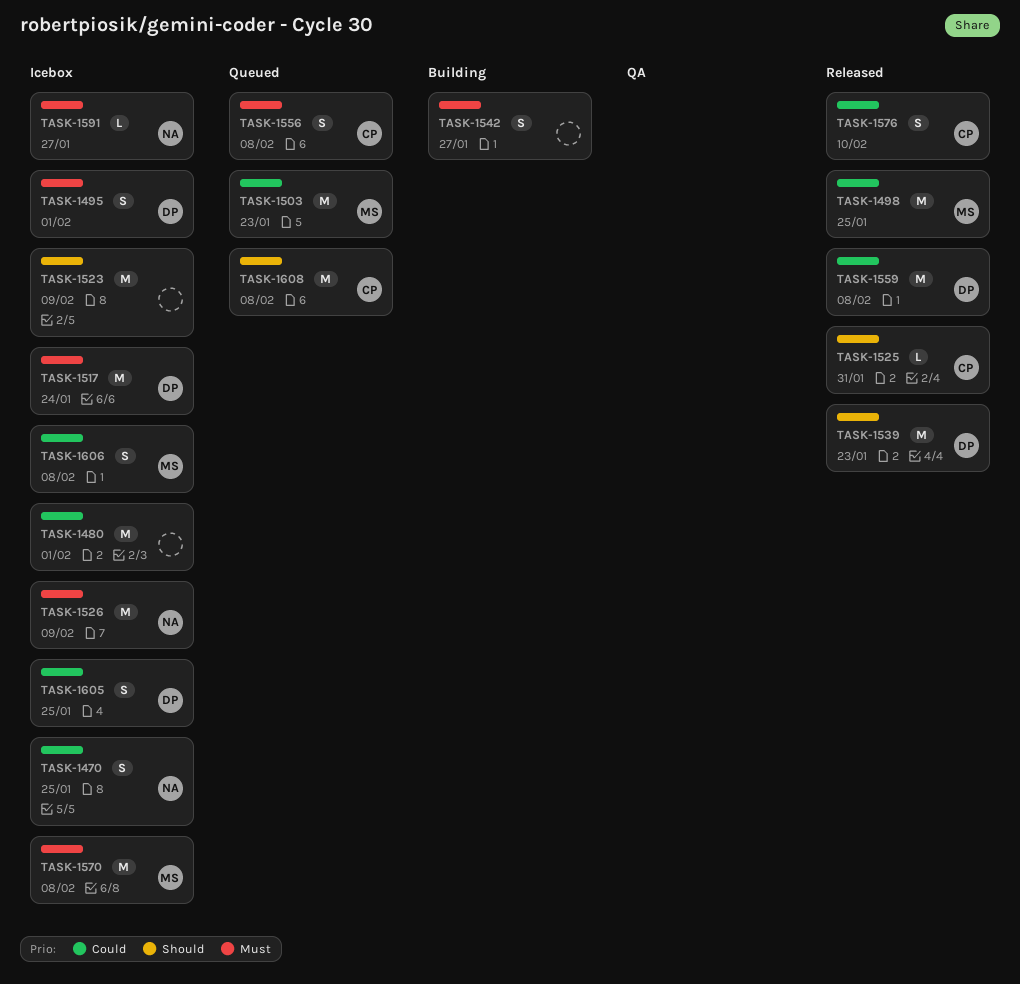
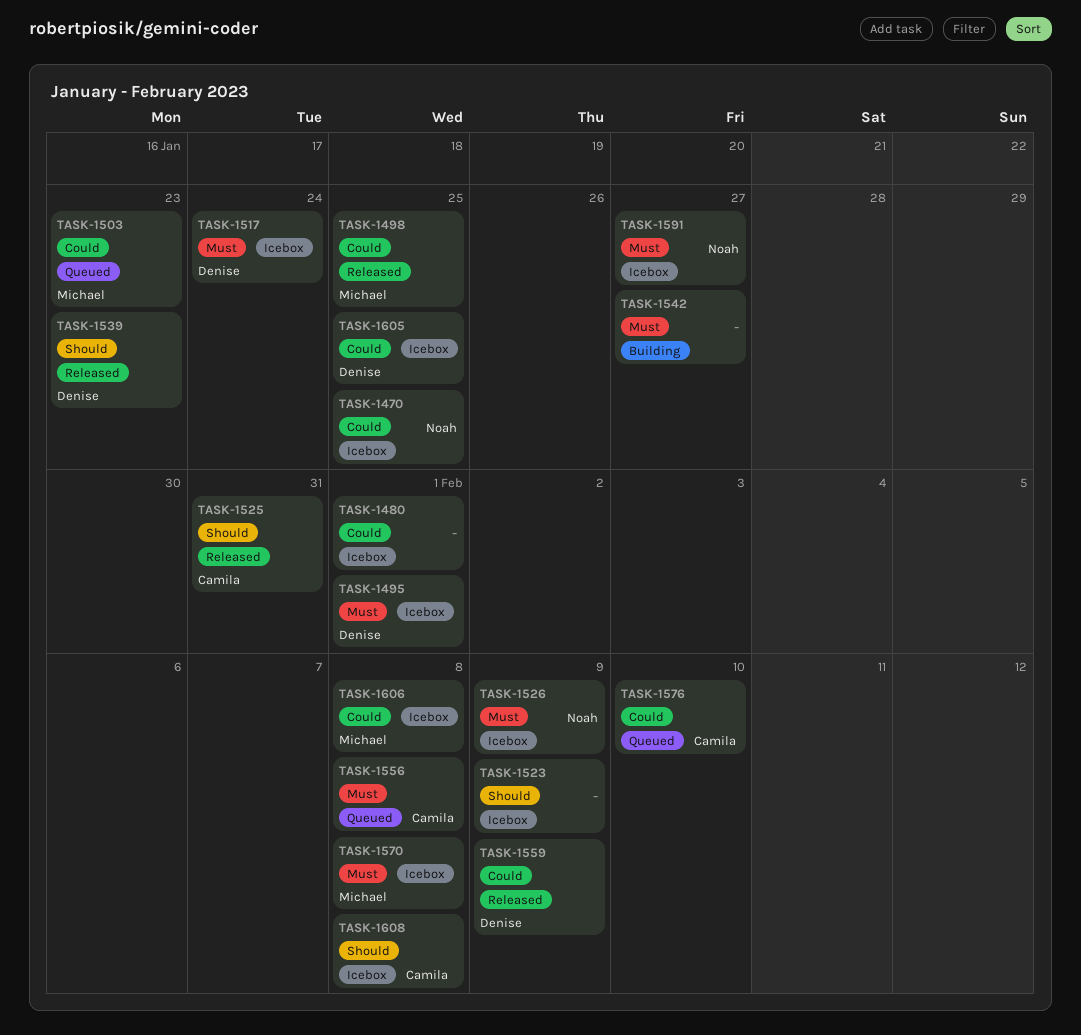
TASK-1559, due: Feb 8 -> Feb 9
TASK-1576, status: Released -> Queued
TASK-1608, status: Queued -> Icebox

